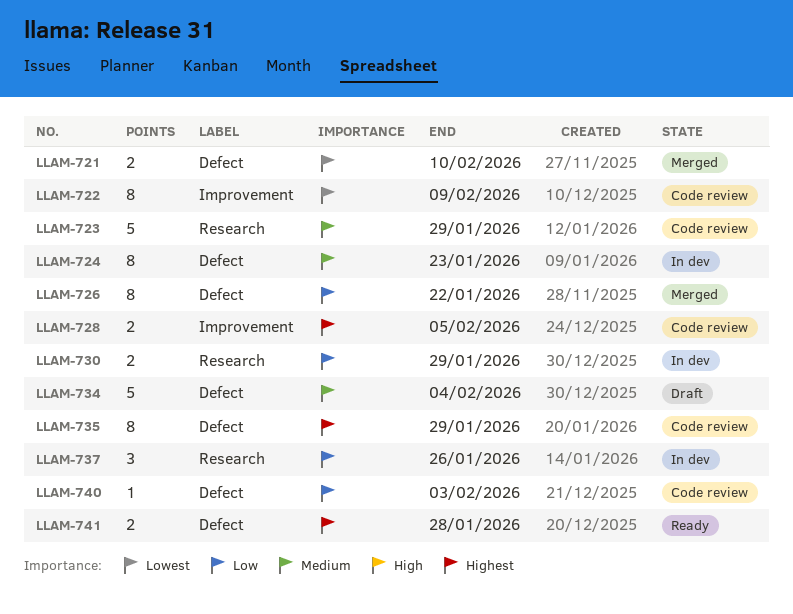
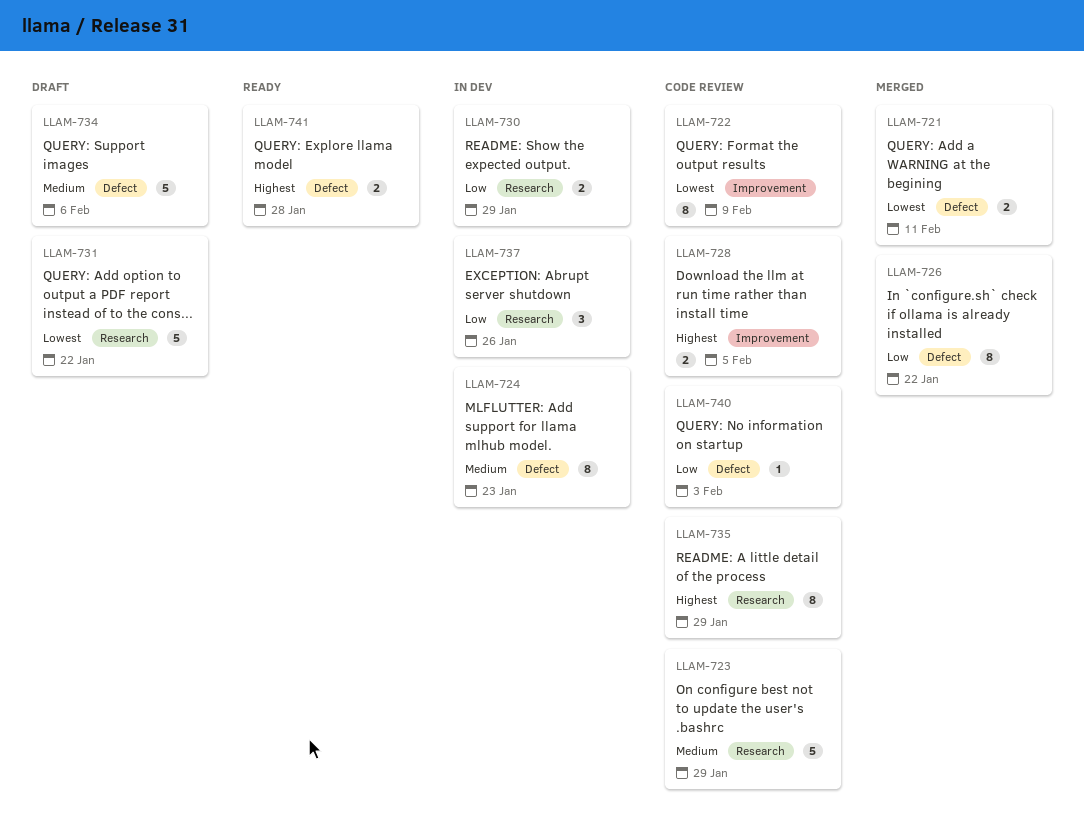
LLAM-721, due: Feb 10 -> Feb 11
LLAM-731: none -> present
LLAM-734, due: Feb 4 -> Feb 6
LLAM-735, label: Defect -> Research

